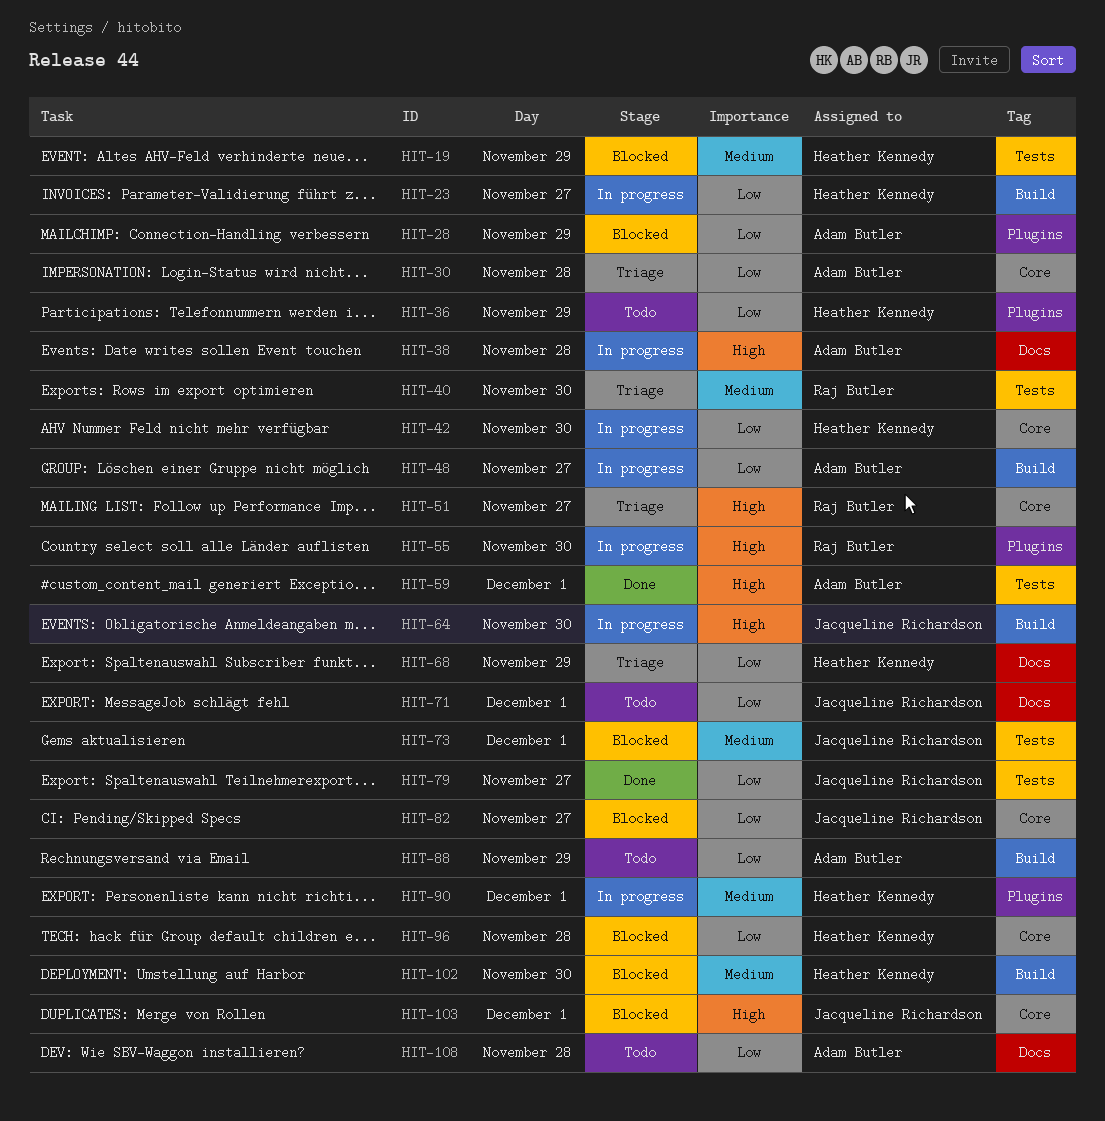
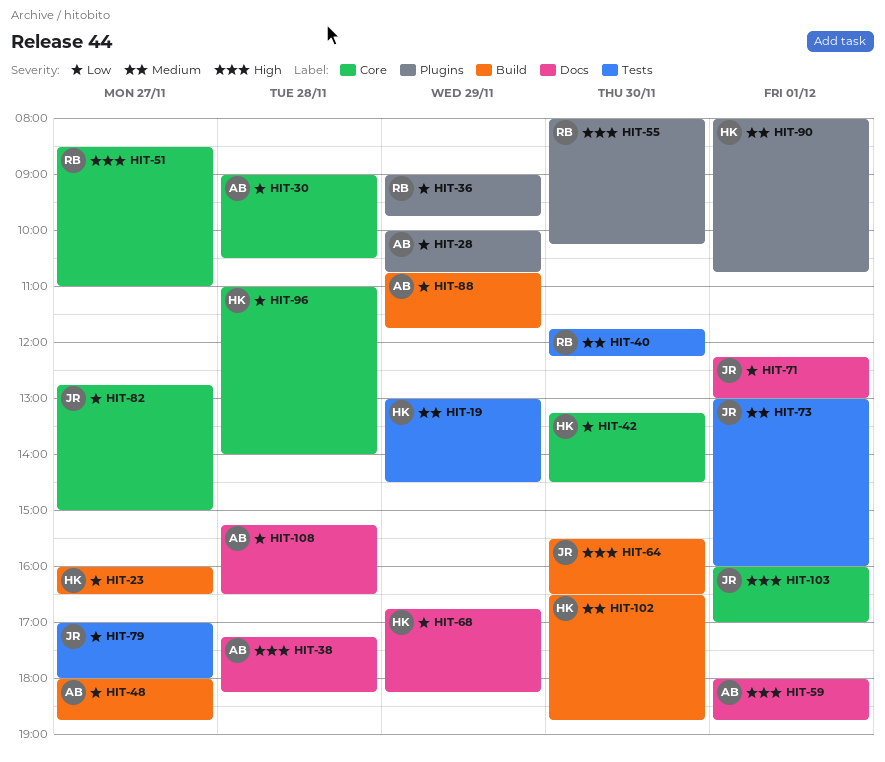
HIT-36, owner: Heather Kennedy -> Raj Butler
HIT-59, label: Tests -> Docs

